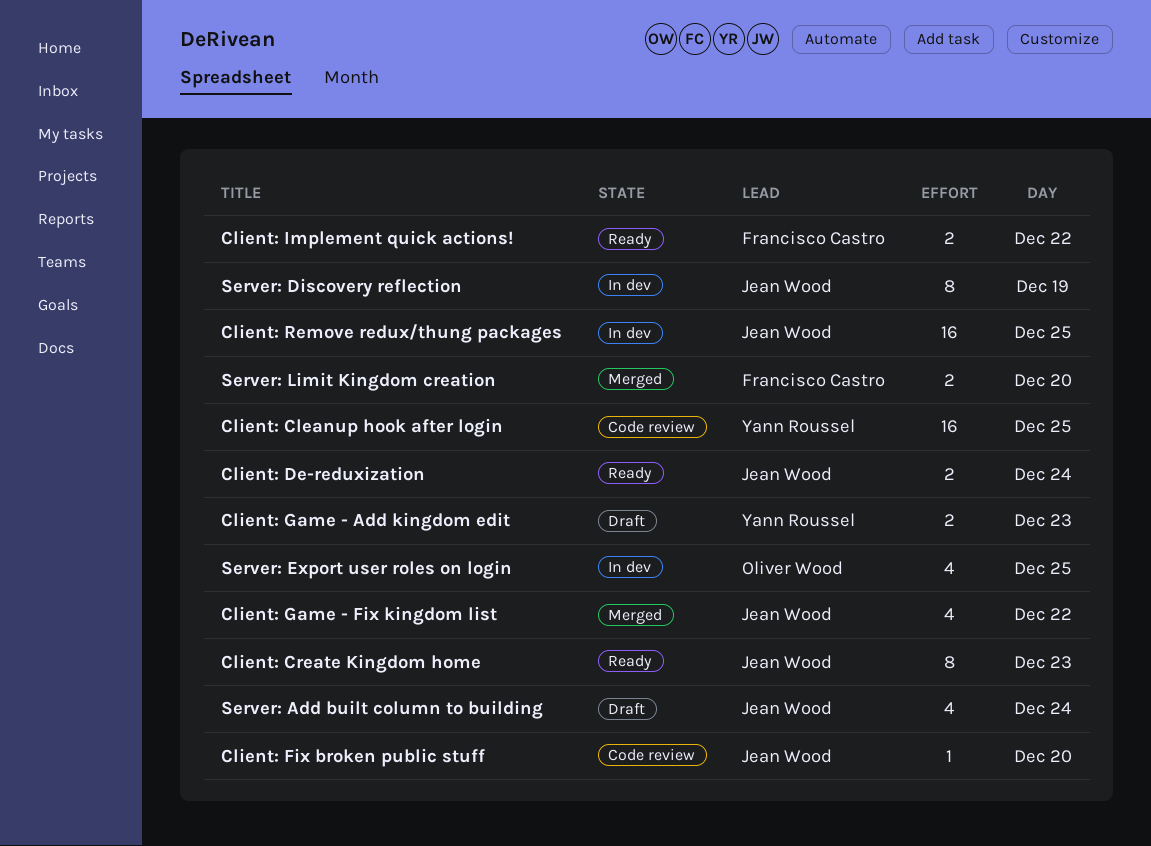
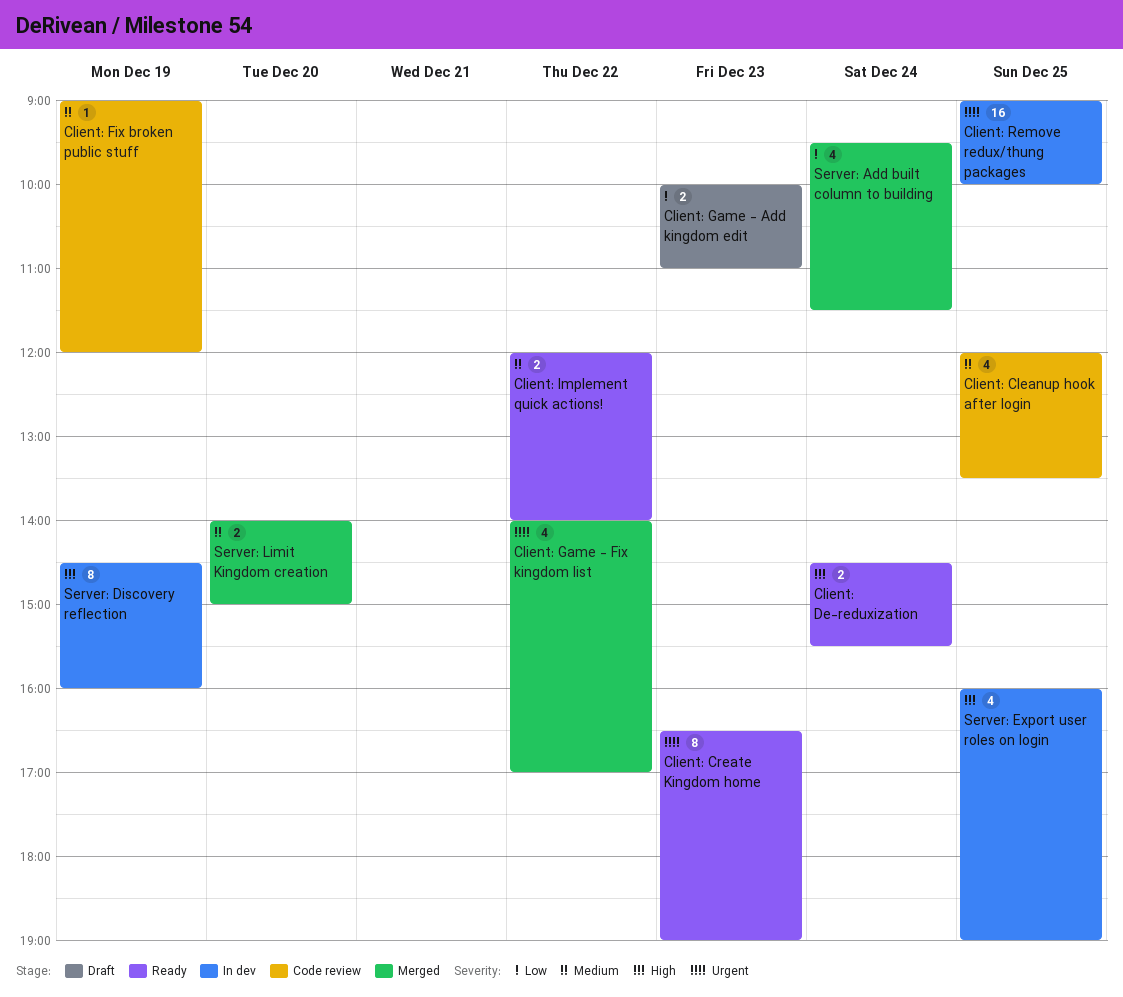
Client: Cleanup hook after login, estimate: 16 -> 4
Client: Fix broken public stuff, day: Dec 20 -> Dec 19
Server: Add built column to building, status: Draft -> Merged

